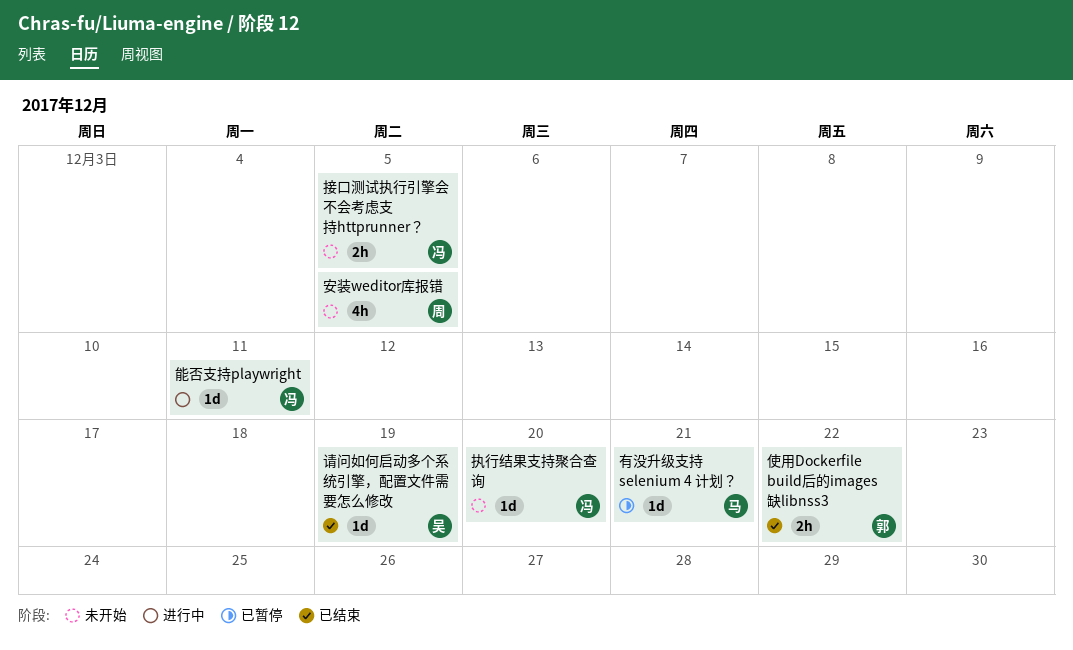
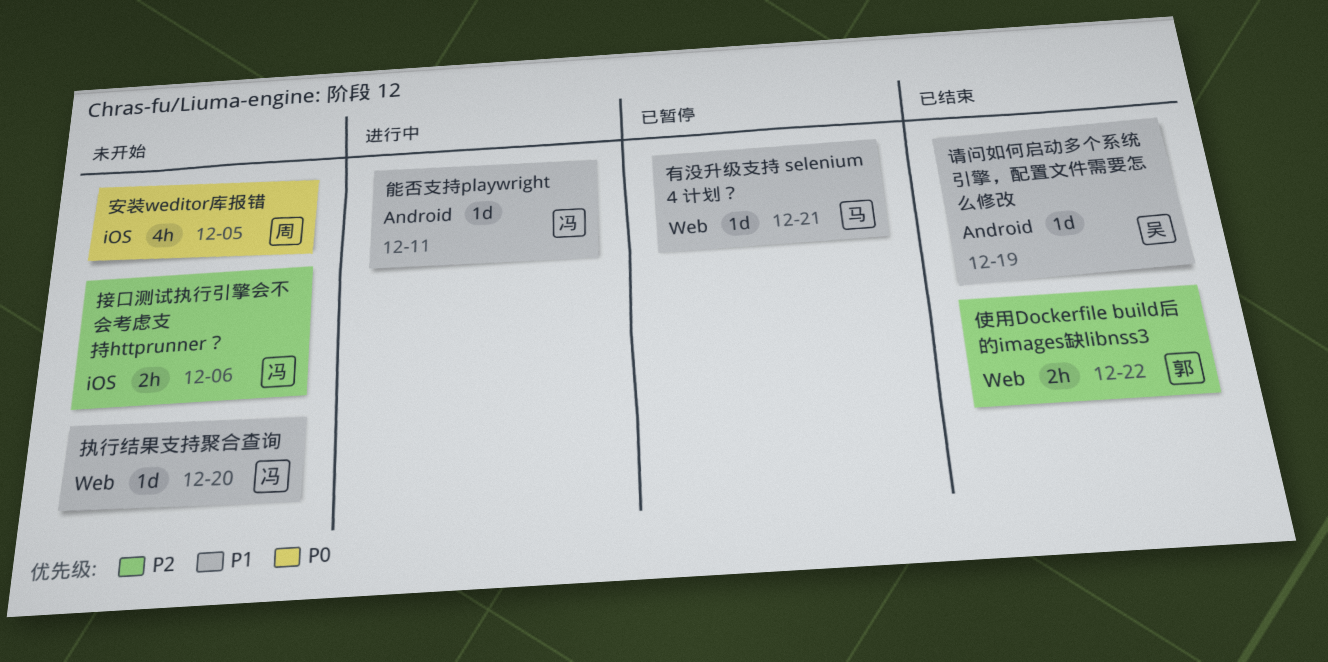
接口测试执行引擎会不会考虑支持httprunner？, due: Dec 5 -> Dec 6

